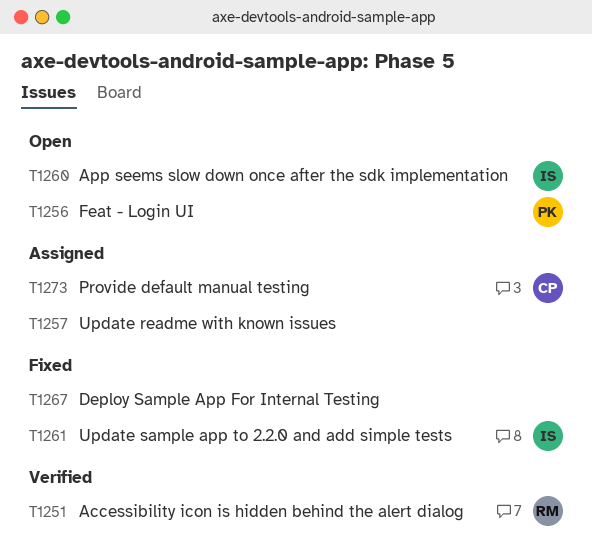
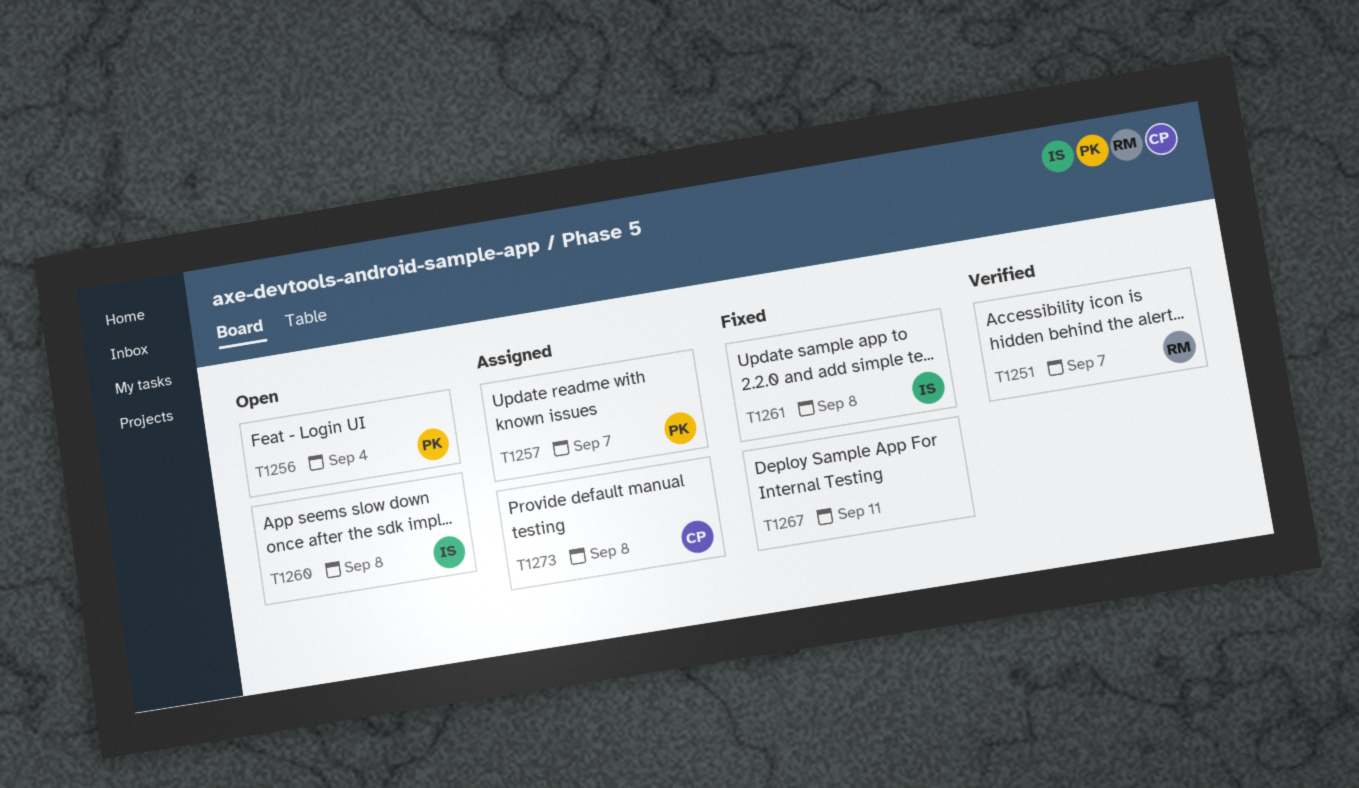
T1257, owner: none -> PK

